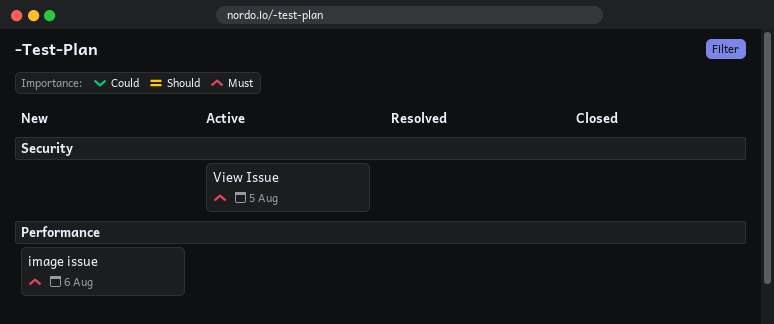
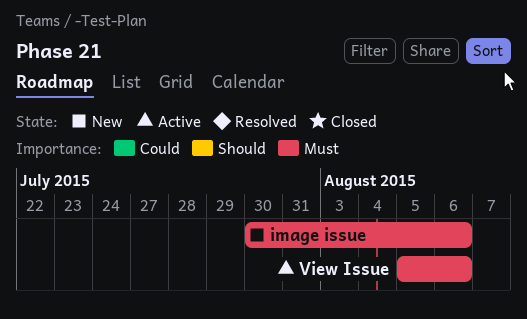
View Issue, due: Aug 5 -> Aug 6

